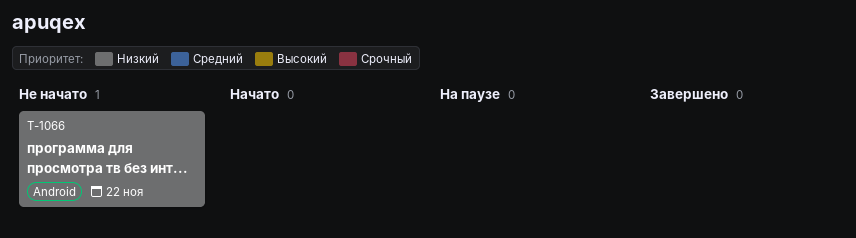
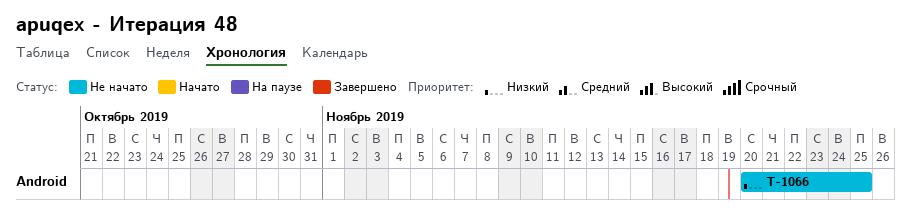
T-1066, due: Nov 22 -> Nov 25

